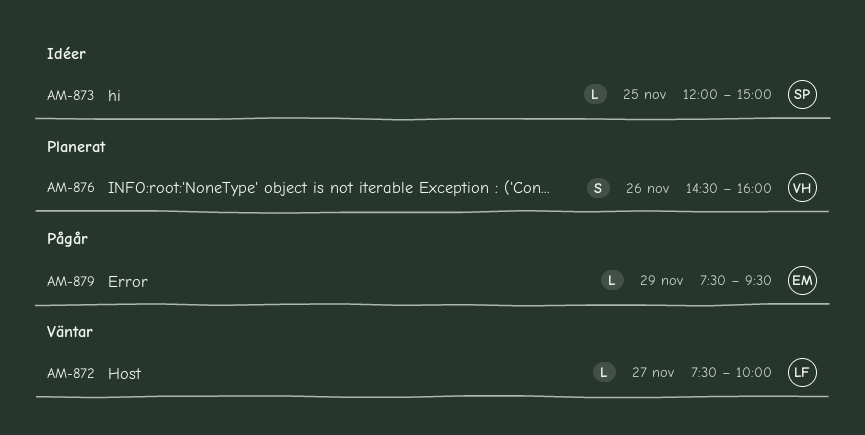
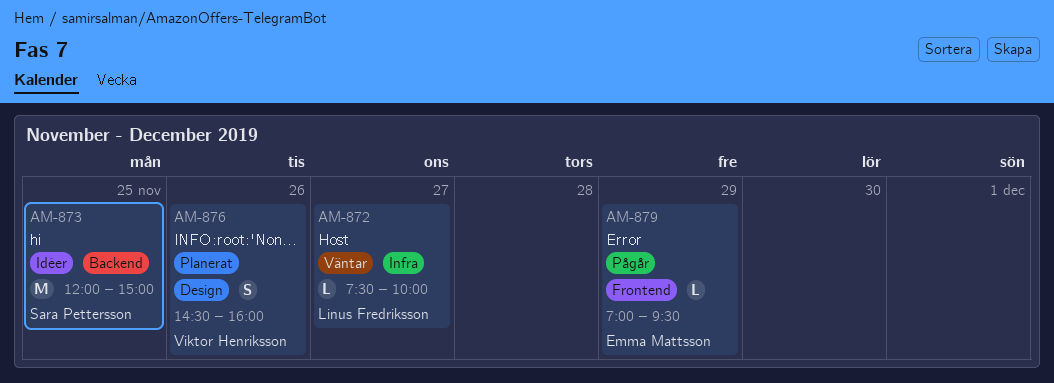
AM-873, estimate: L -> M
AM-879, begins: 07:30 -> 07:00

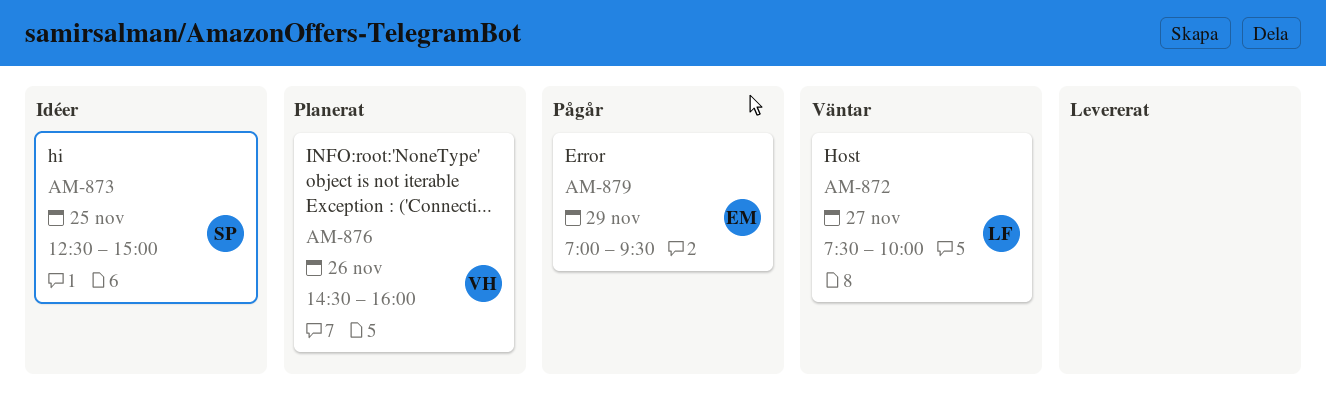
AM-873, begins: 12:00 -> 12:30

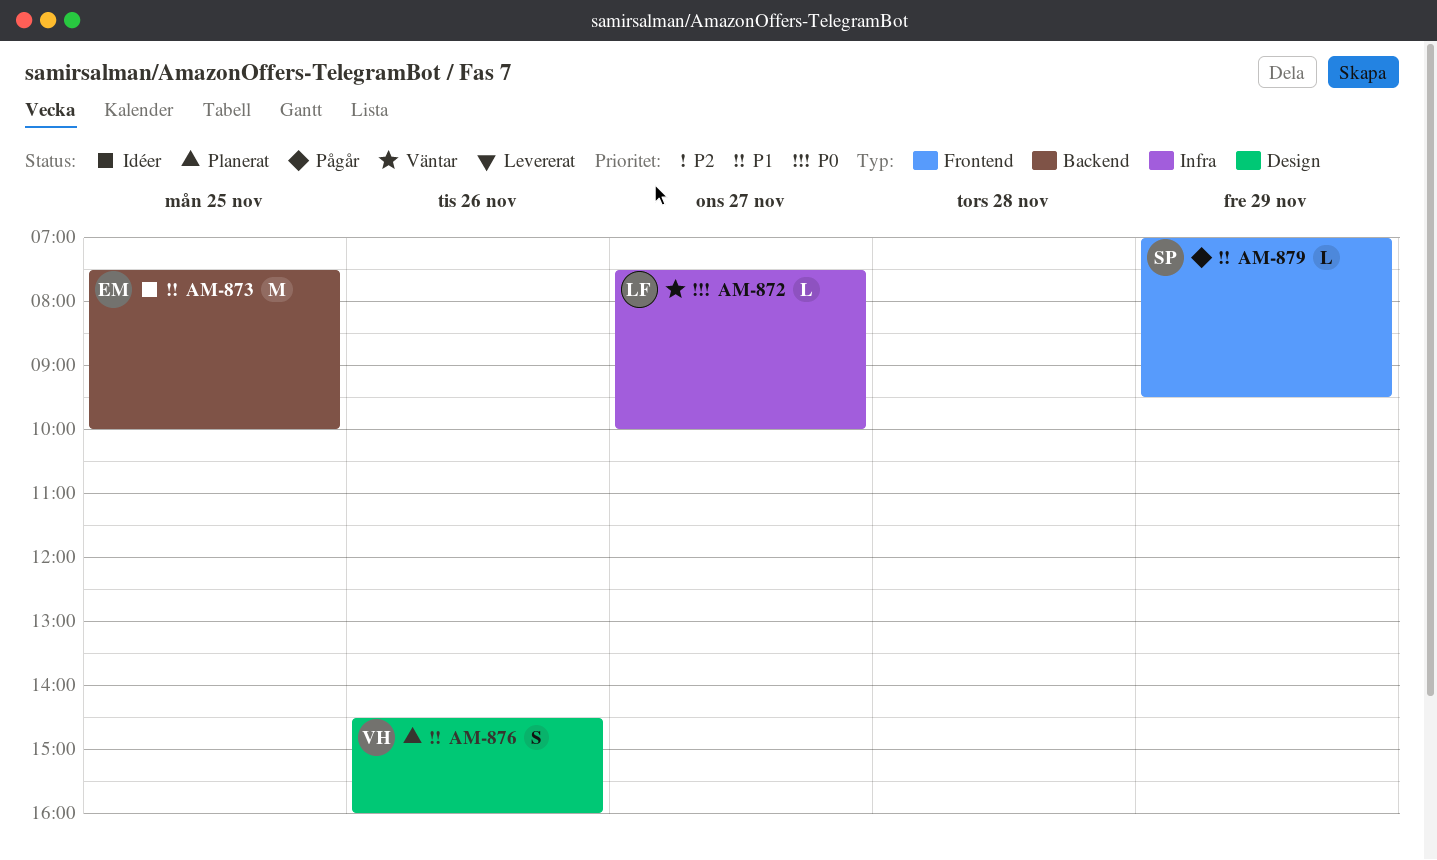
AM-873, owner: SP -> EM
AM-873, begins: 12:30 -> 07:30
AM-873, ends: 15:00 -> 10:00
AM-879, owner: EM -> SP

